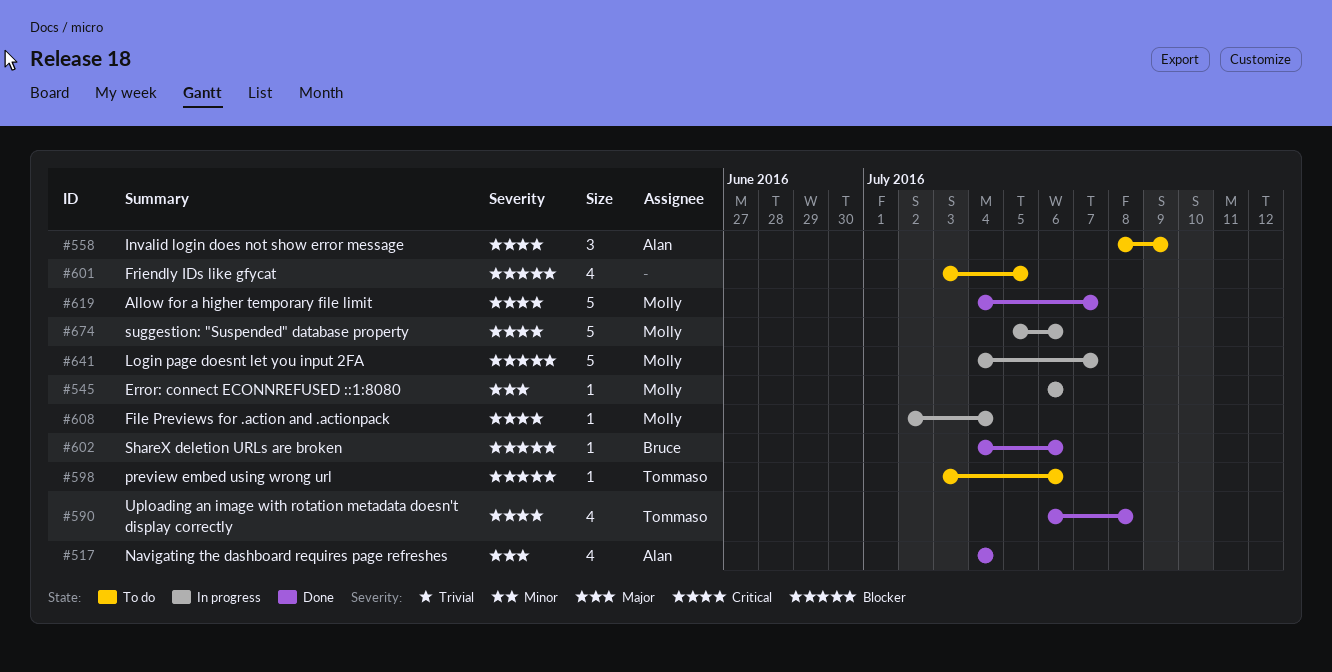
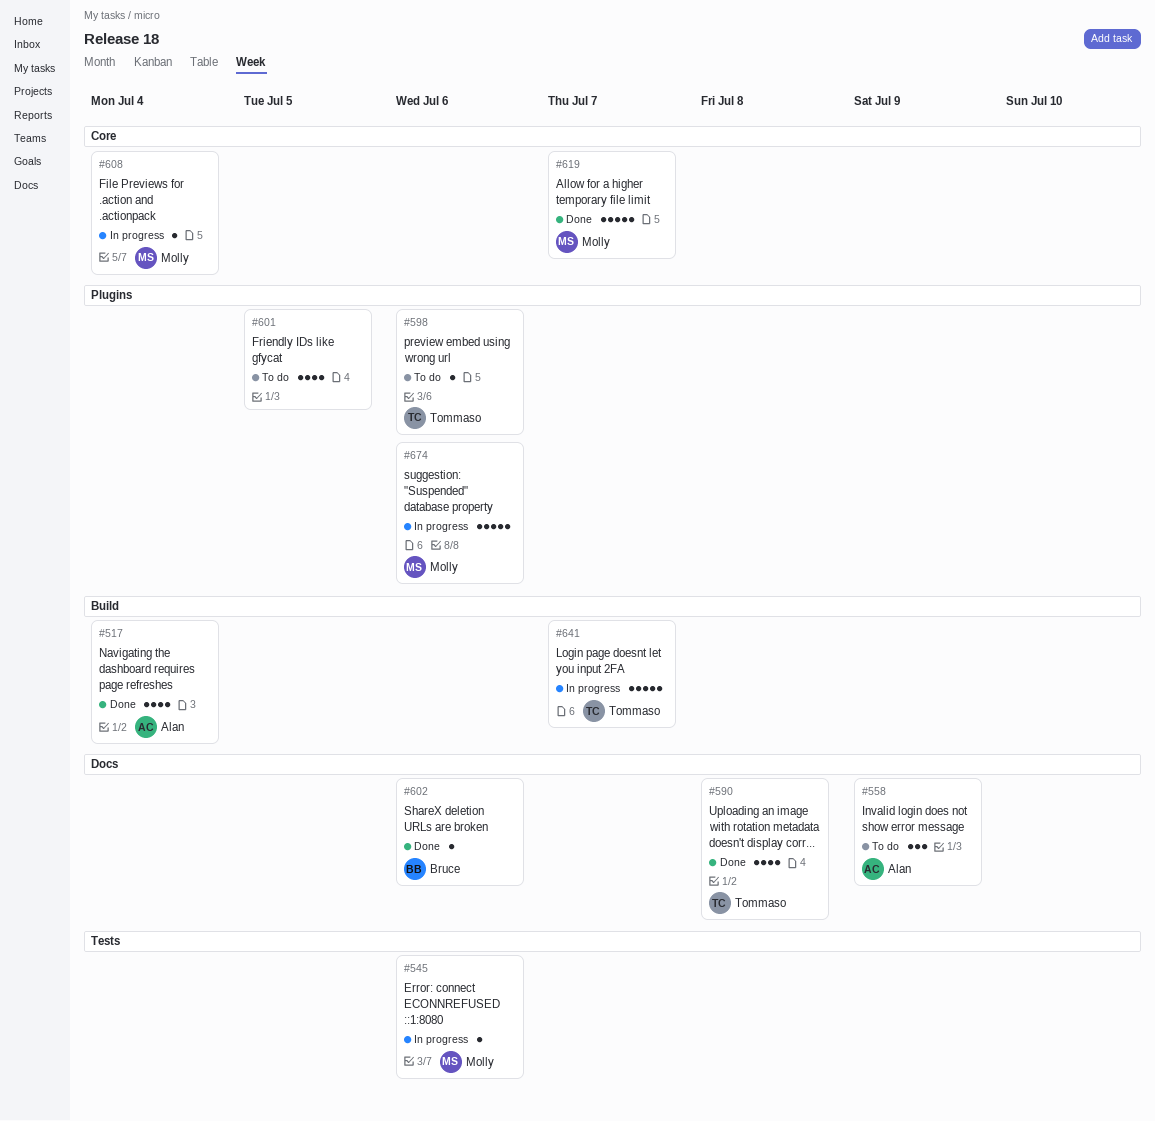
#641, owner: Molly -> Tommaso

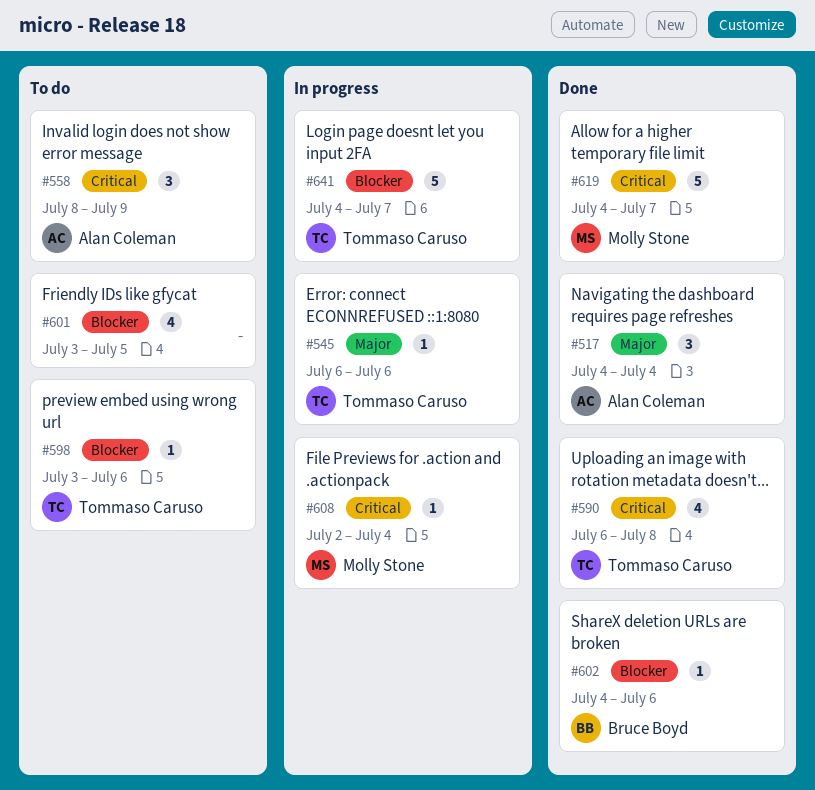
#517, estimate: 4 -> 3
#545, owner: Molly Stone -> Tommaso Caruso
#674: present -> none

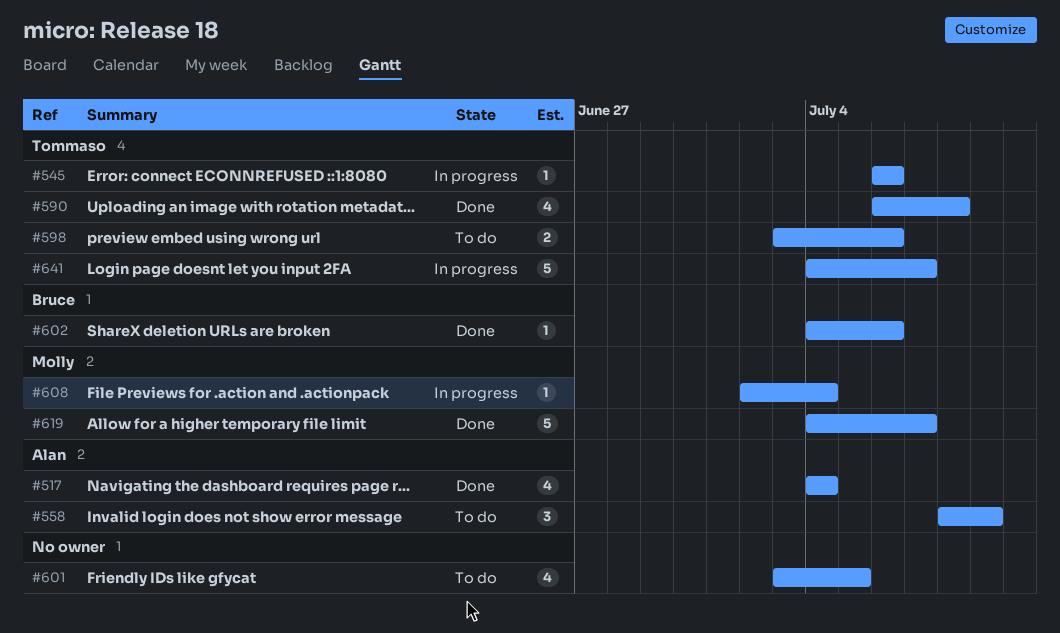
#517, estimate: 3 -> 4
#598, estimate: 1 -> 2

